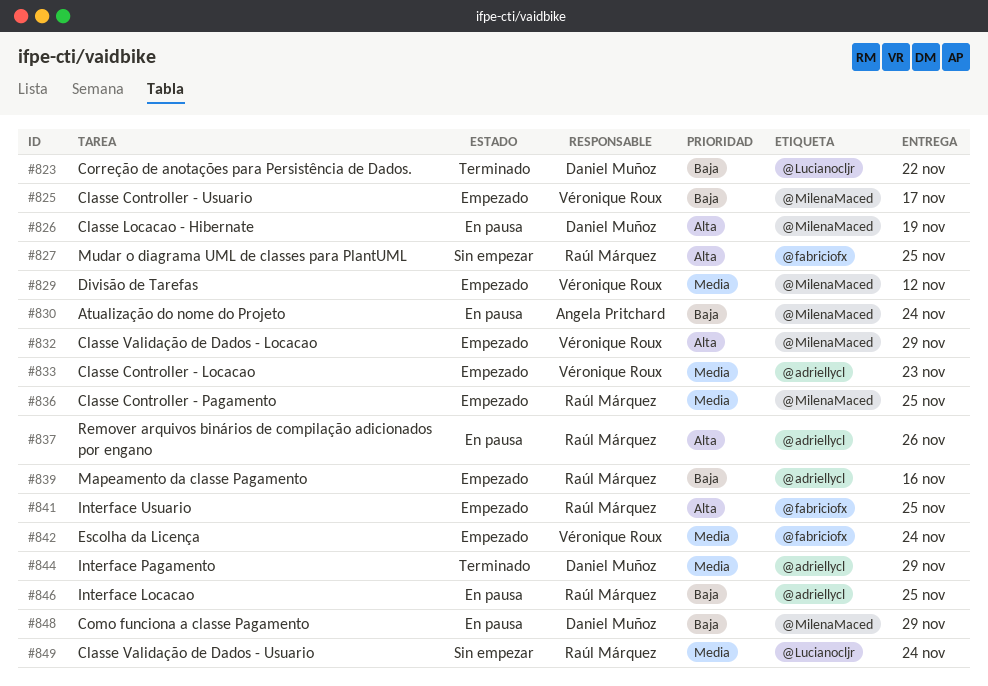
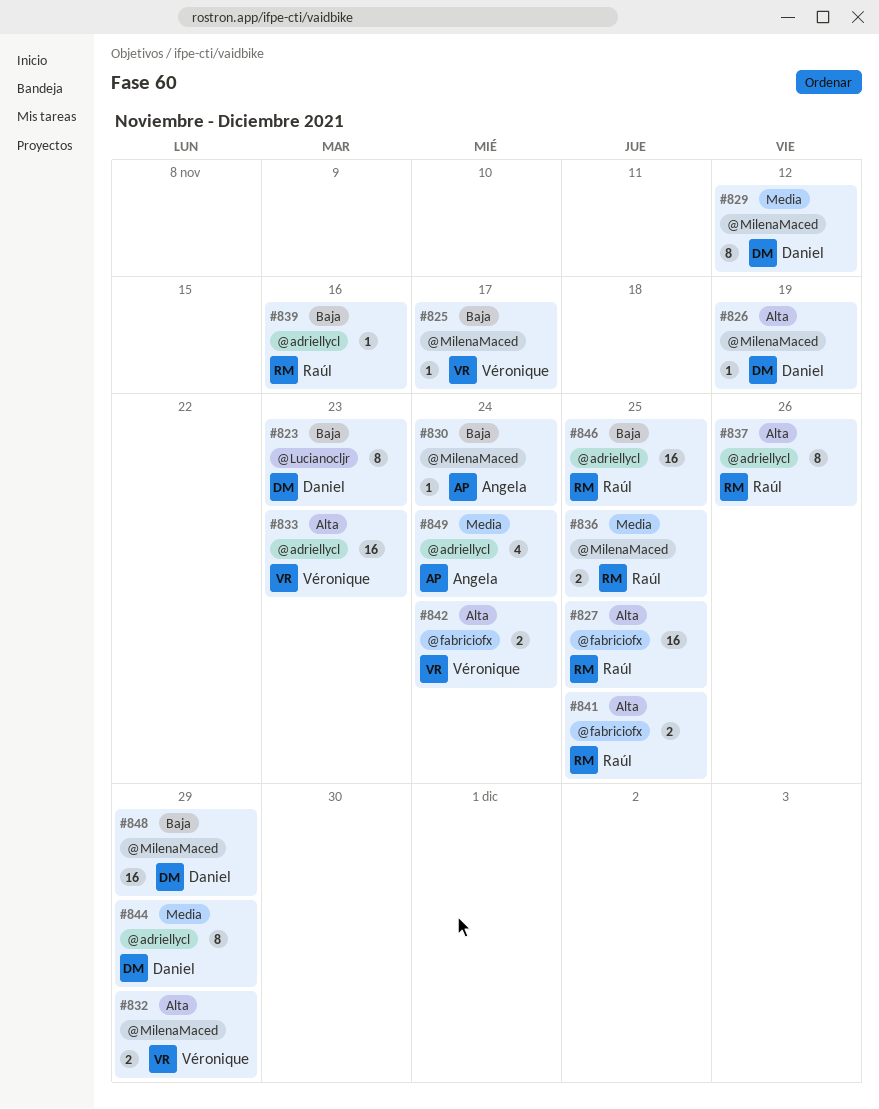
#823, due: Nov 22 -> Nov 23
#829, owner: Véronique Roux -> Daniel Muñoz
#833, priority: Media -> Alta
#842, priority: Media -> Alta
#849, owner: Raúl Márquez -> Angela Pritchard
#849, label: @Lucianocljr -> @adriellycl

